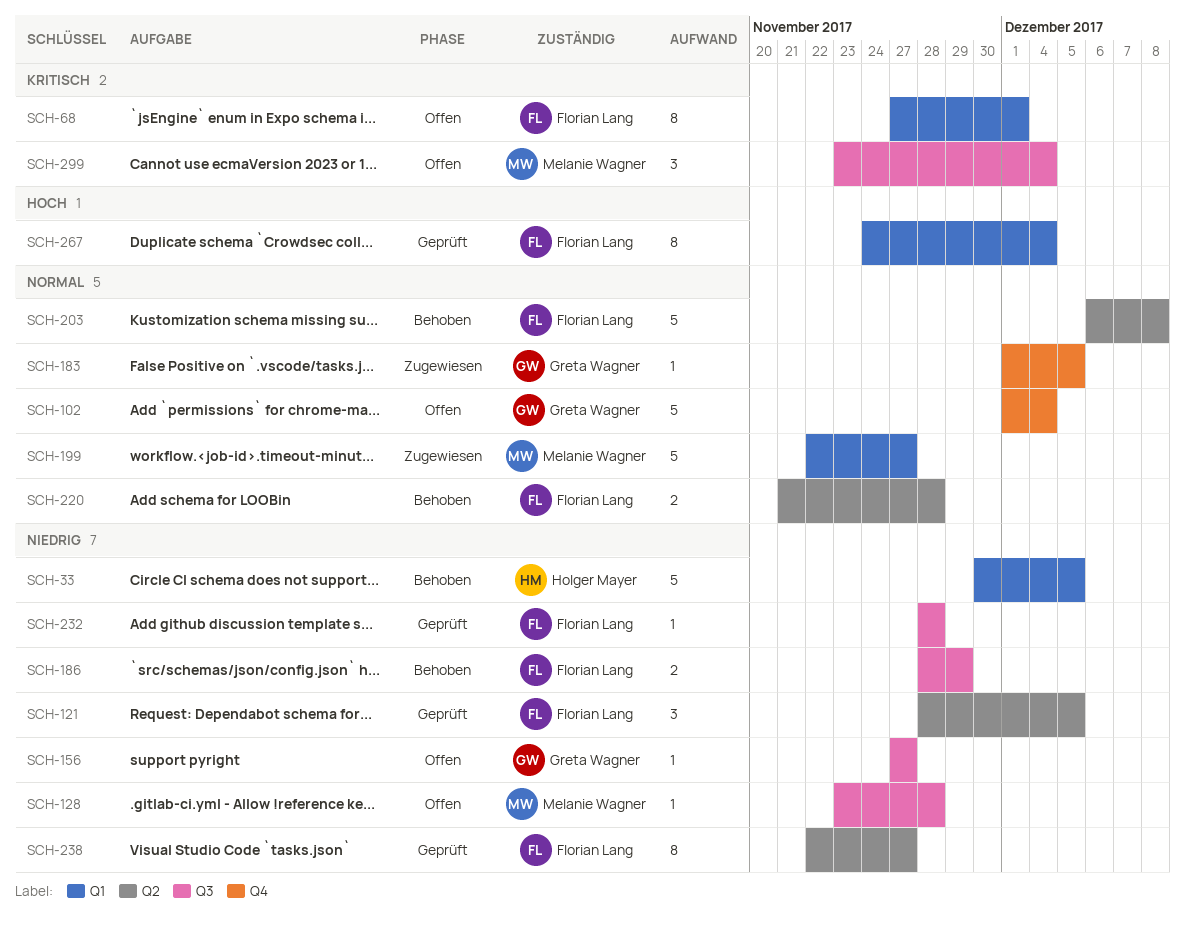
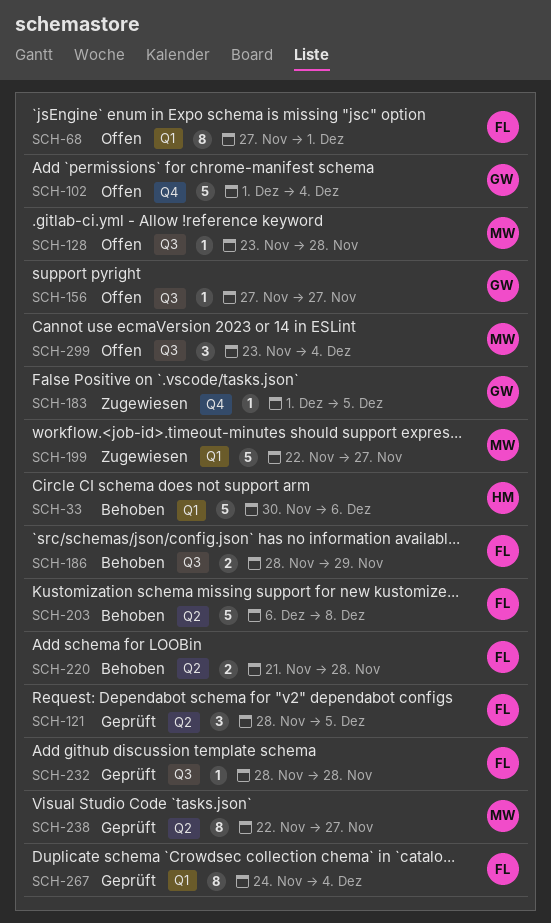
SCH-33, due: Dec 5 -> Dec 6
SCH-238, owner: Florian Lang -> Melanie Wagner

